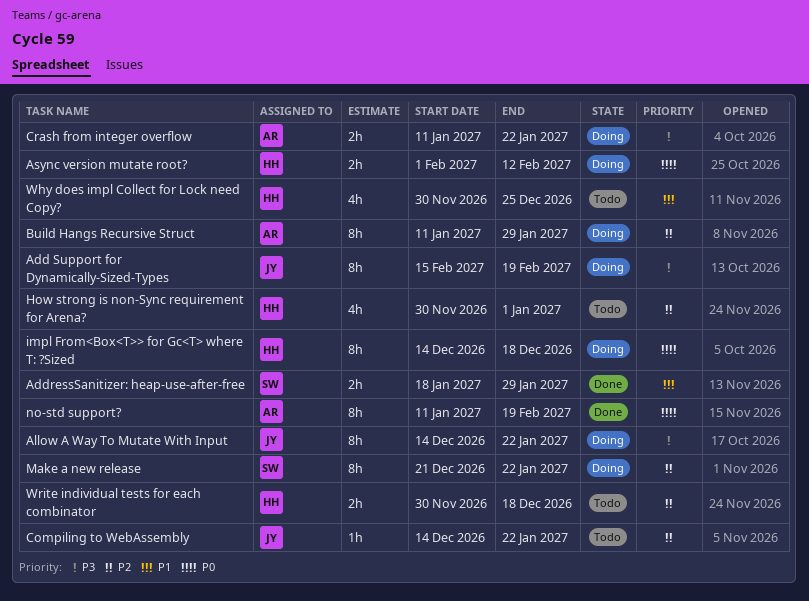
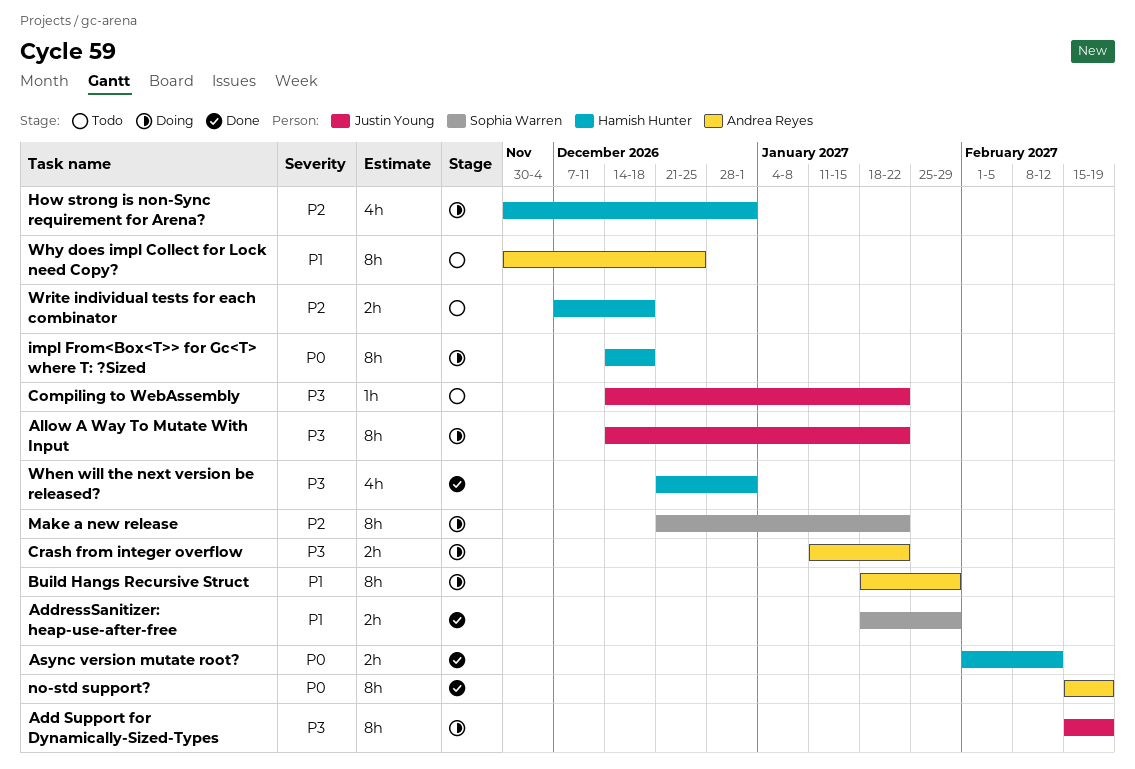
Async version mutate root?, status: Doing -> Done
Build Hangs Recursive Struct, priority: P2 -> P1
Build Hangs Recursive Struct, start: Jan 11 -> Jan 18
Compiling to WebAssembly, priority: P2 -> P3
How strong is non-Sync requirement for Arena?, status: Todo -> Doing
no-std support?, start: Jan 11 -> Feb 15
When will the next version be released?: none -> present
Why does impl Collect for Lock need Copy?, owner: Hamish Hunter -> Andrea Reyes
Why does impl Collect for Lock need Copy?, estimate: 4h -> 8h
Write individual tests for each combinator, start: Nov 30 -> Dec 7

